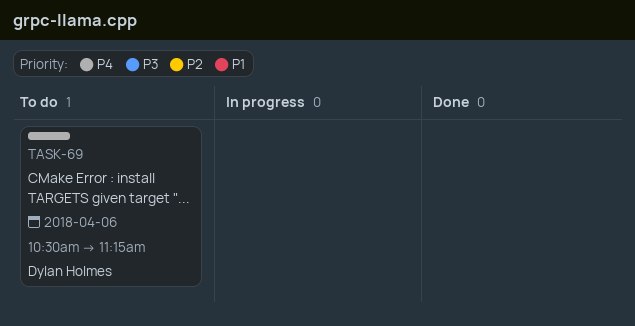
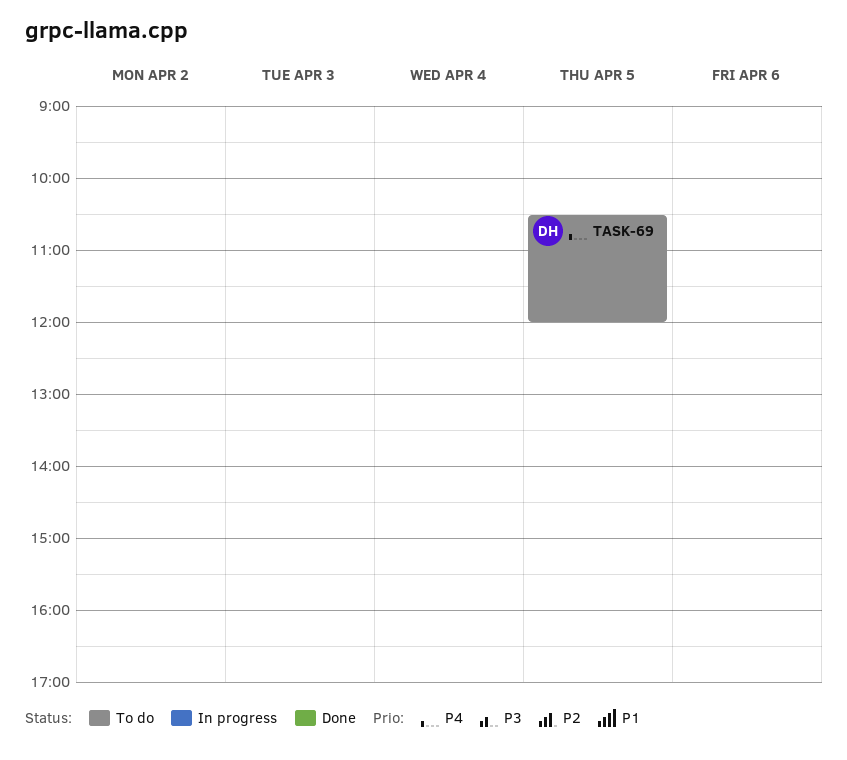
TASK-69, day: Apr 6 -> Apr 5
TASK-69, ends: 11:15 -> 12:00

